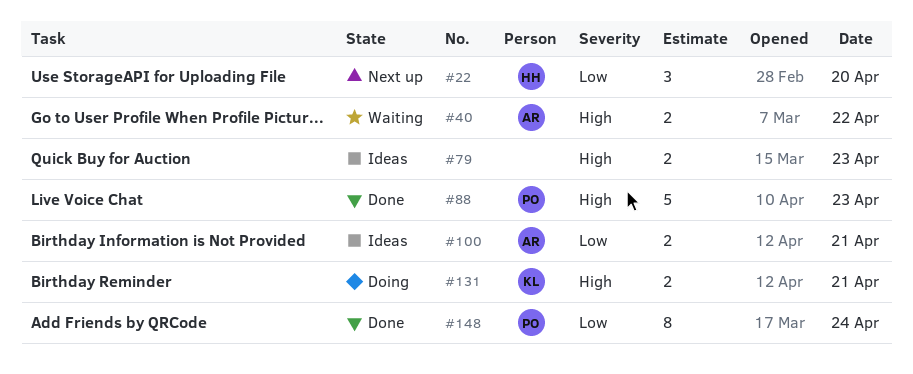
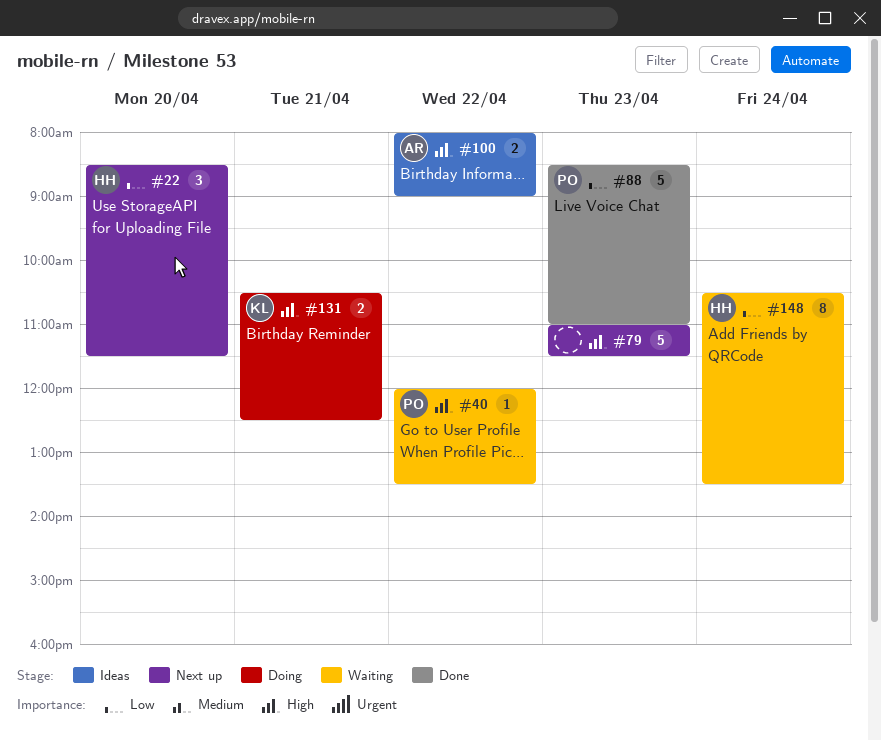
#40, owner: AR -> PO
#40, estimate: 2 -> 1
#79, status: Ideas -> Next up
#79, estimate: 2 -> 5
#88, priority: High -> Low
#100, priority: Low -> High
#100, day: Apr 21 -> Apr 22
#148, status: Done -> Waiting
#148, owner: PO -> HH

